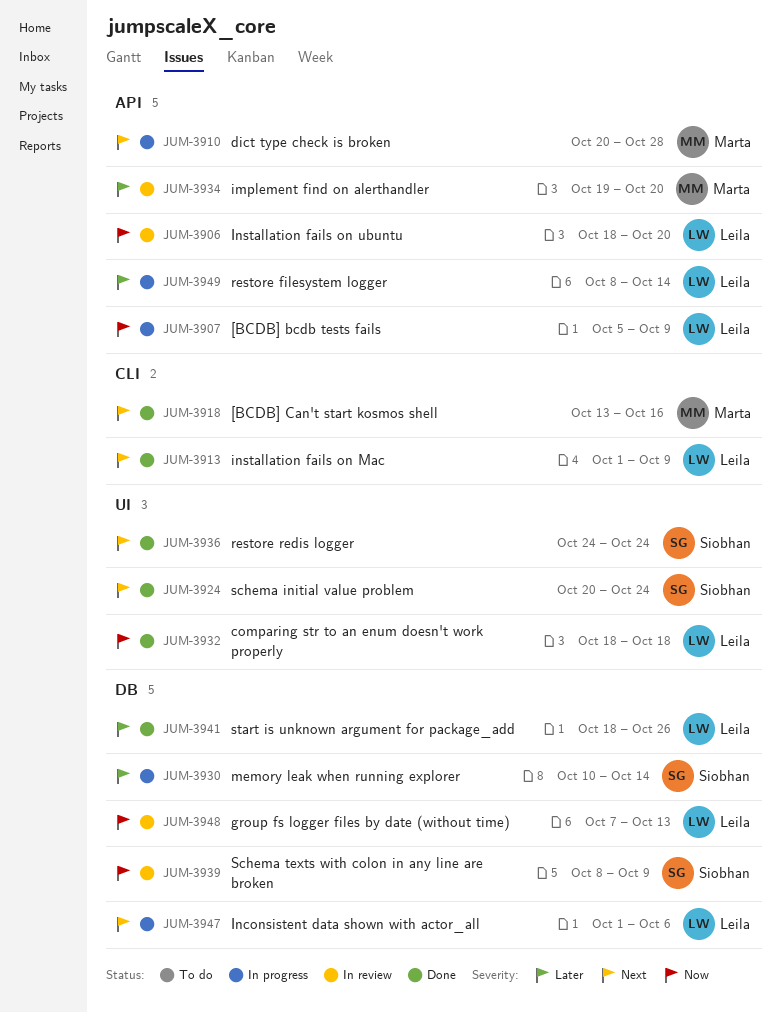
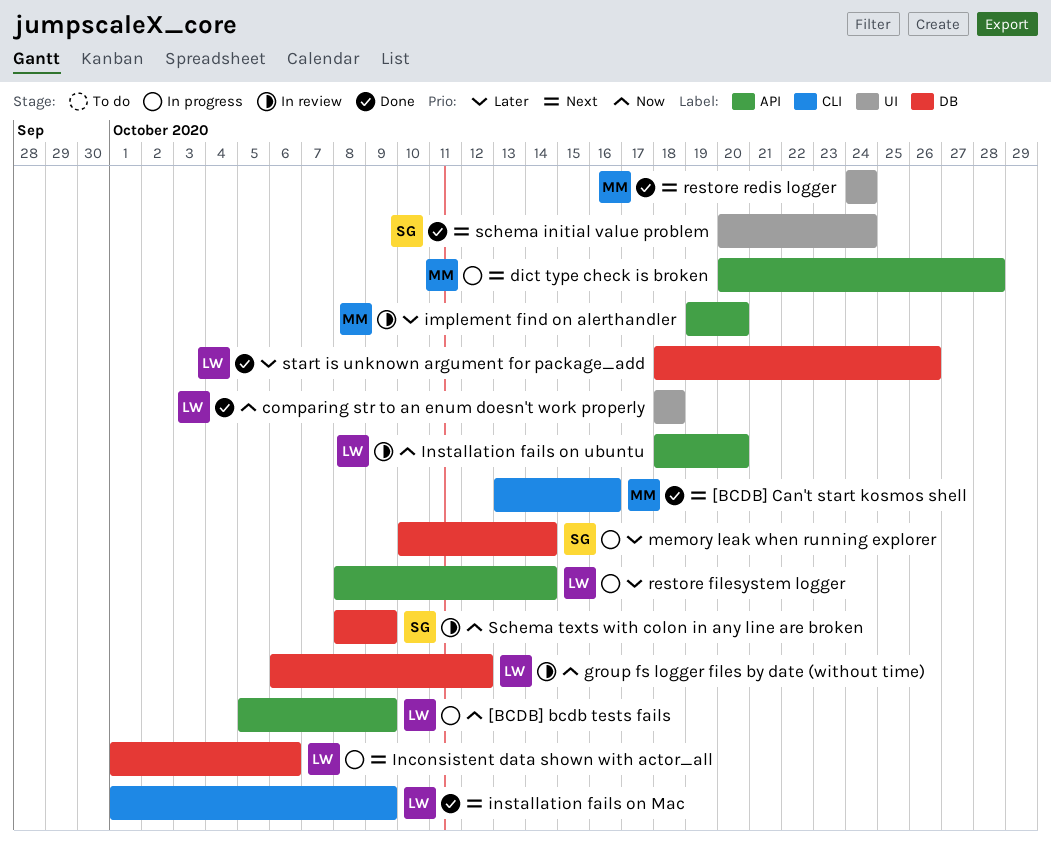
group fs logger files by date (without time), start: Oct 7 -> Oct 6
group fs logger files by date (without time), due: Oct 13 -> Oct 12
restore redis logger, owner: Siobhan -> Marta

